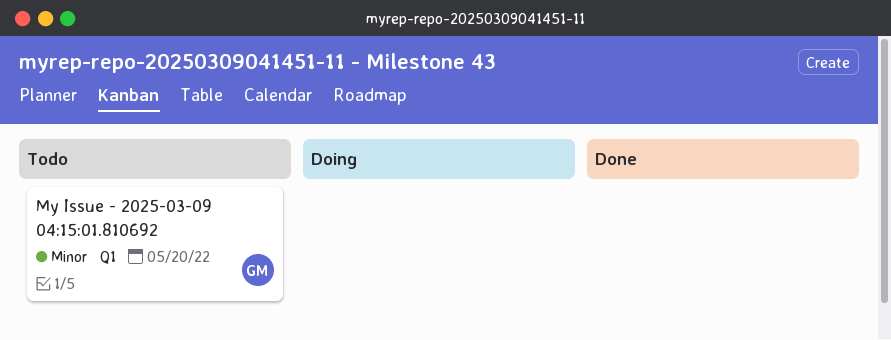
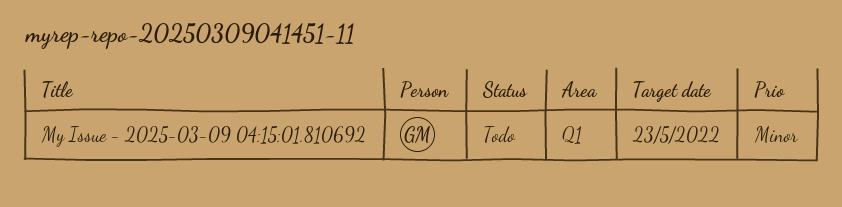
My Issue - 2025-03-09 04:15:01.810692, due: May 20 -> May 23

